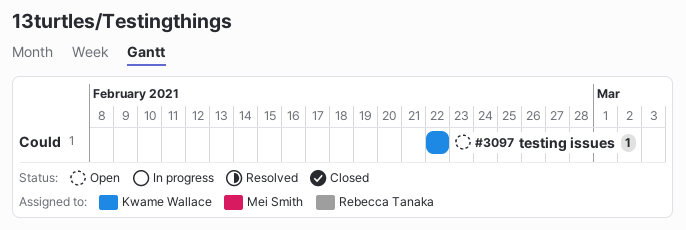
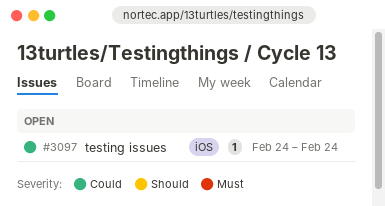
#3097, start: Feb 22 -> Feb 24
#3097, due: Feb 22 -> Feb 24

